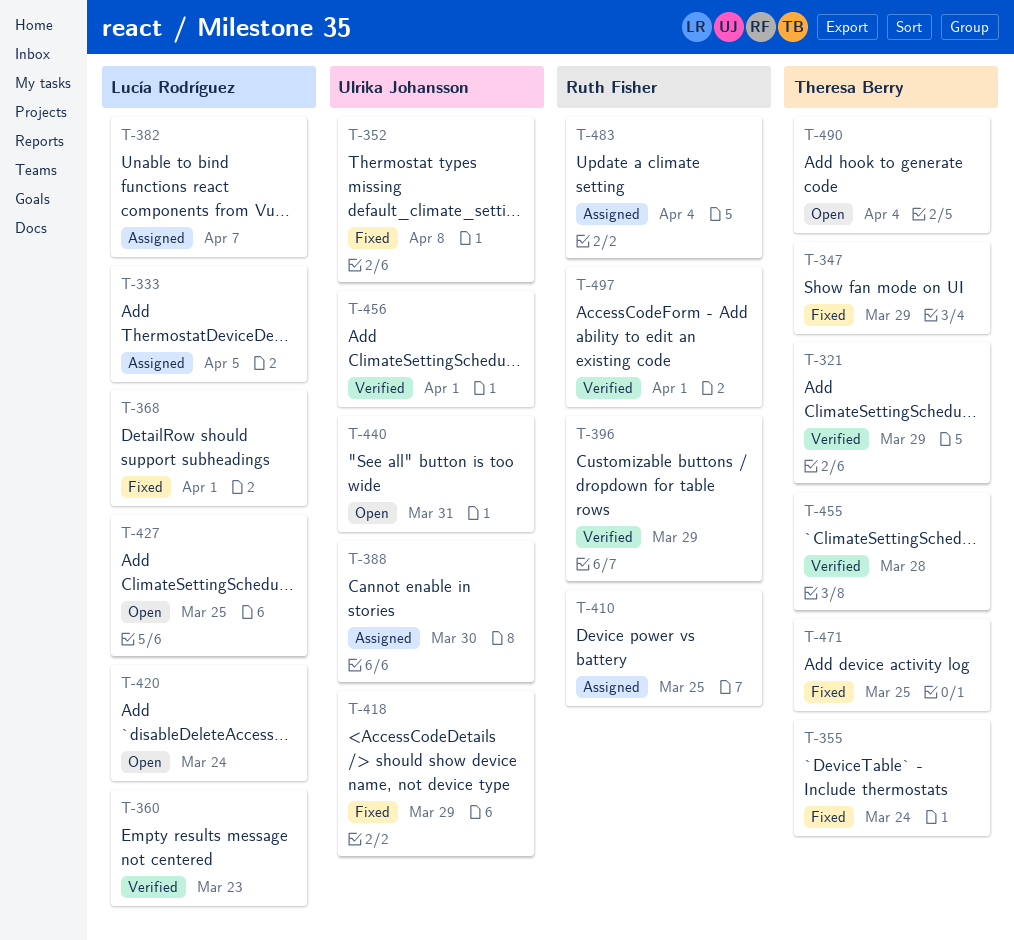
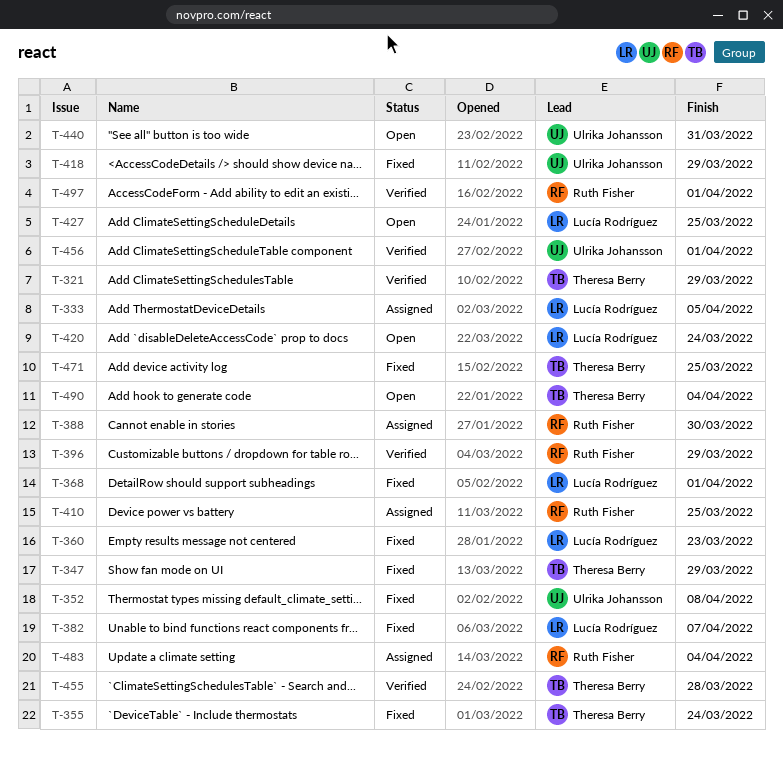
T-360, status: Verified -> Fixed
T-382, status: Assigned -> Fixed
T-388, owner: Ulrika Johansson -> Ruth Fisher

